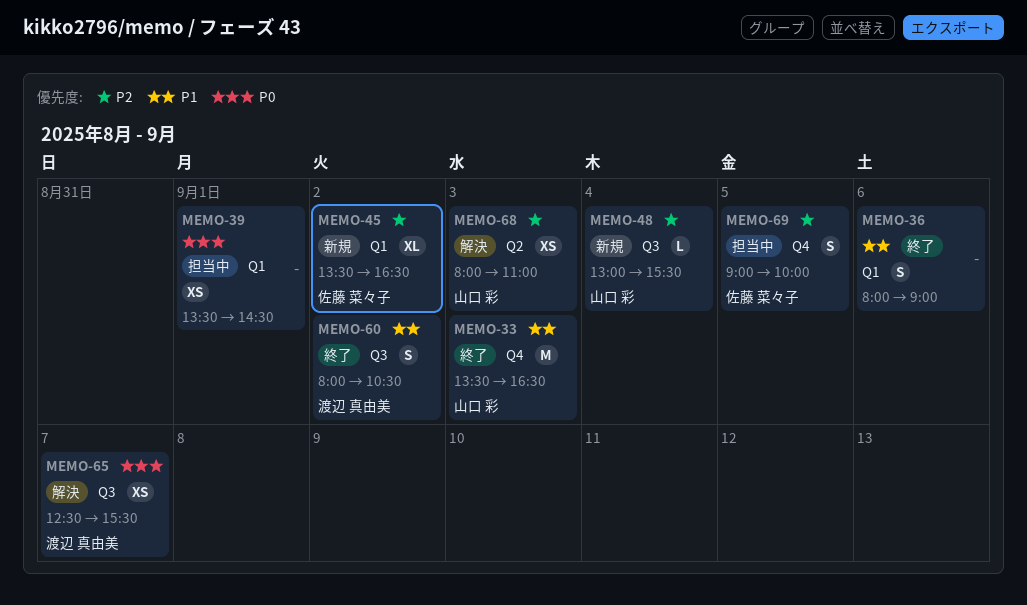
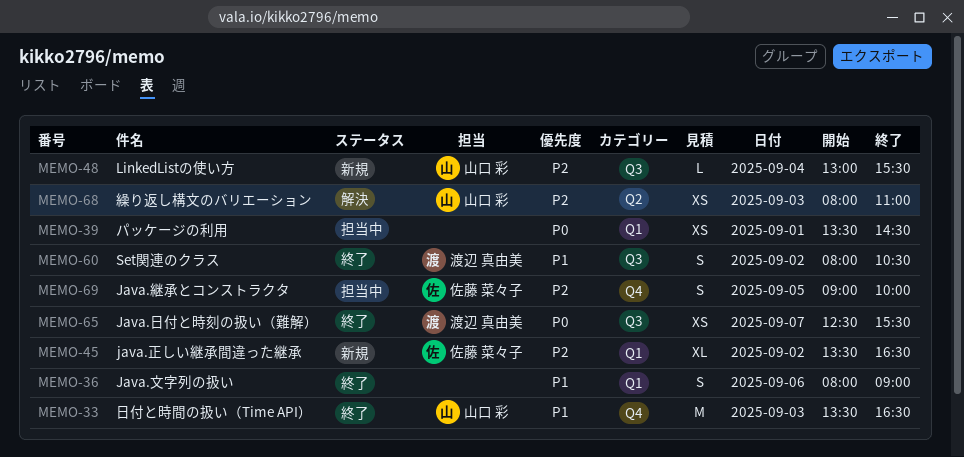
MEMO-65, status: 解決 -> 終了

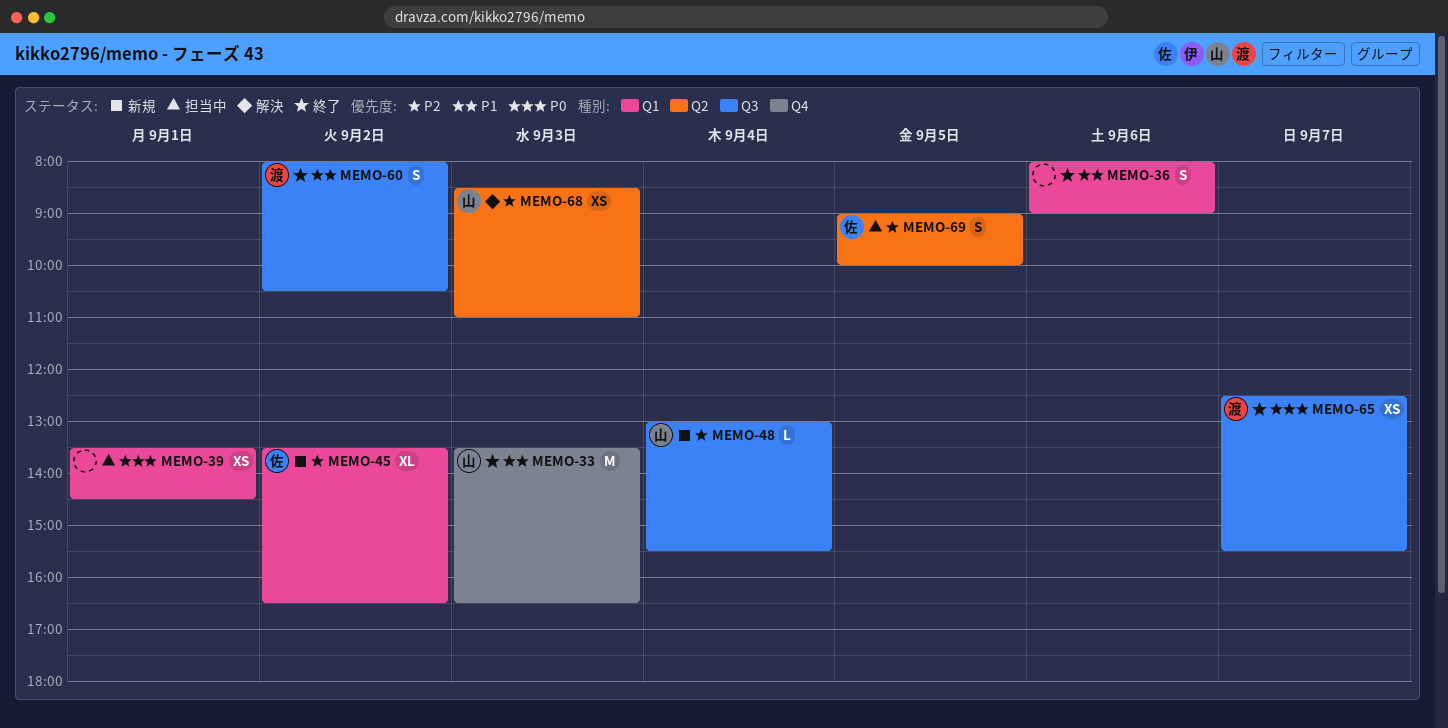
MEMO-68, begins: 08:00 -> 08:30
MEMO-69, label: Q4 -> Q2

